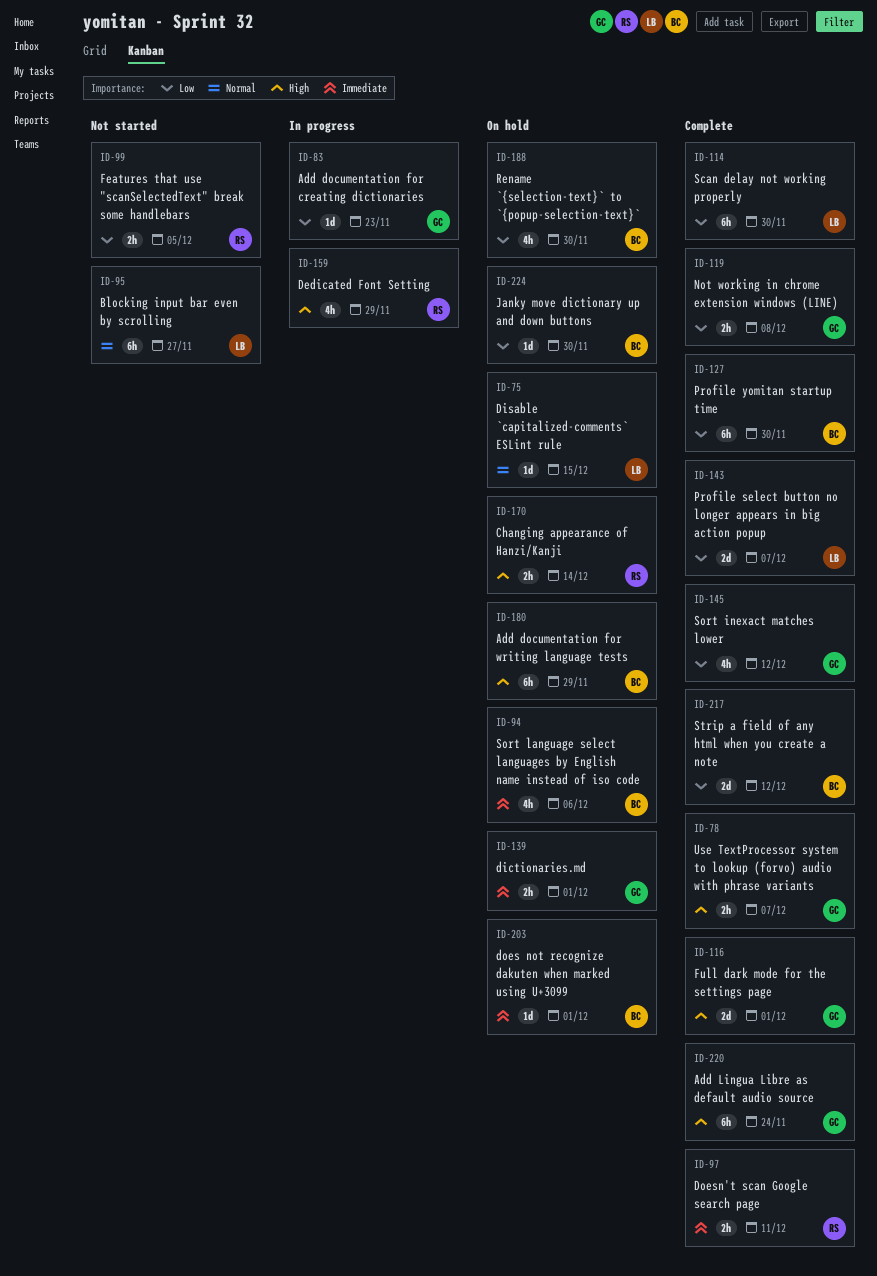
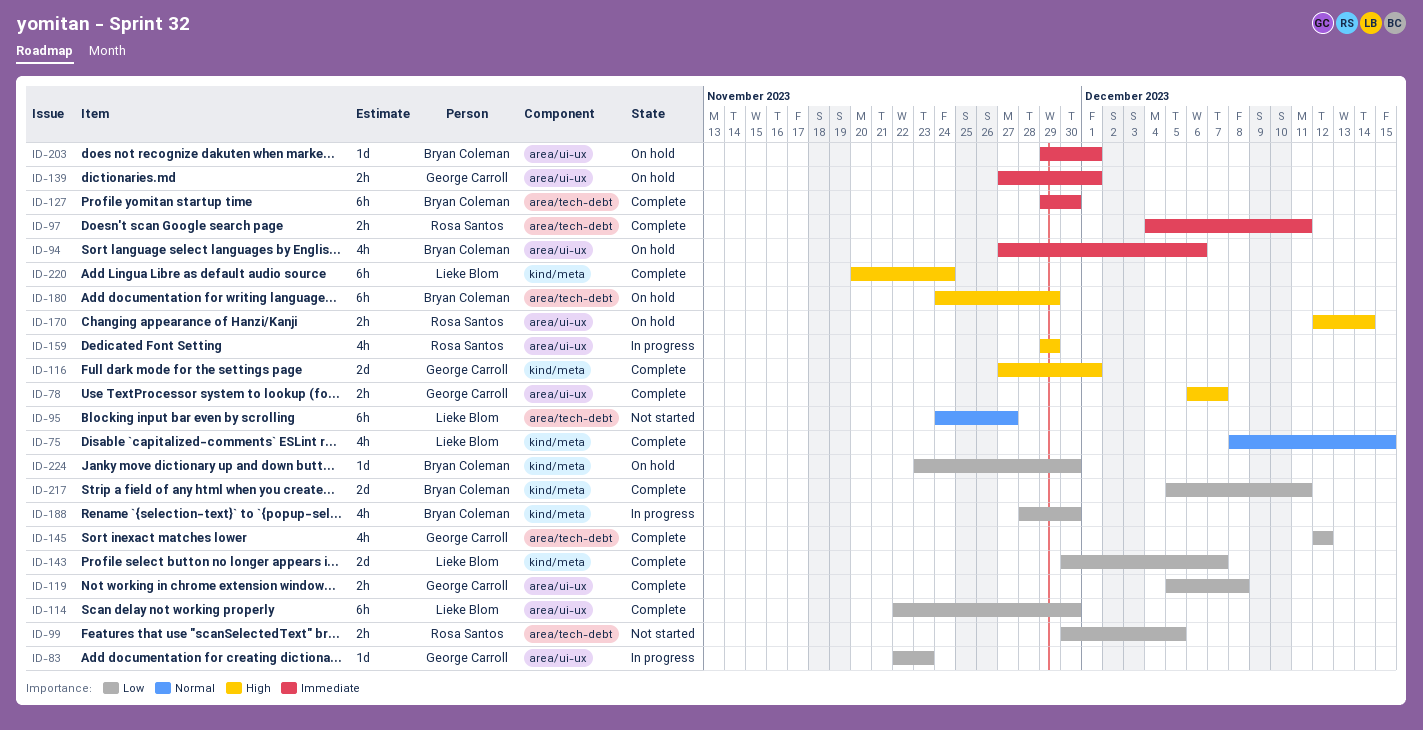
ID-75, status: On hold -> Complete
ID-75, estimate: 1d -> 4h
ID-127, priority: Low -> Immediate
ID-188, status: On hold -> In progress
ID-217, due: Dec 12 -> Dec 11
ID-220, owner: George Carroll -> Lieke Blom

